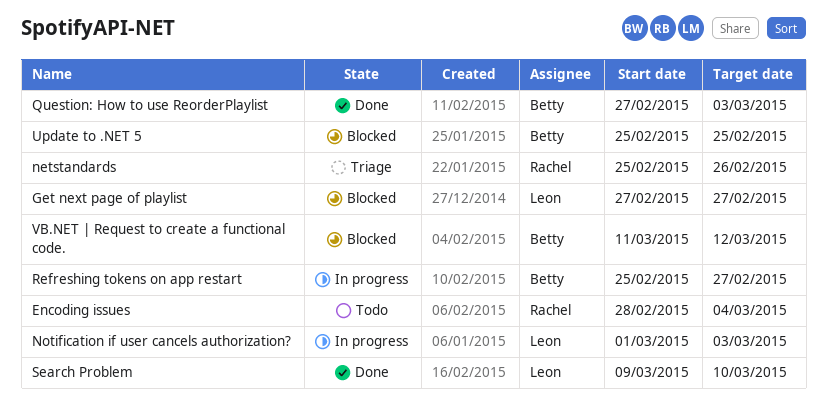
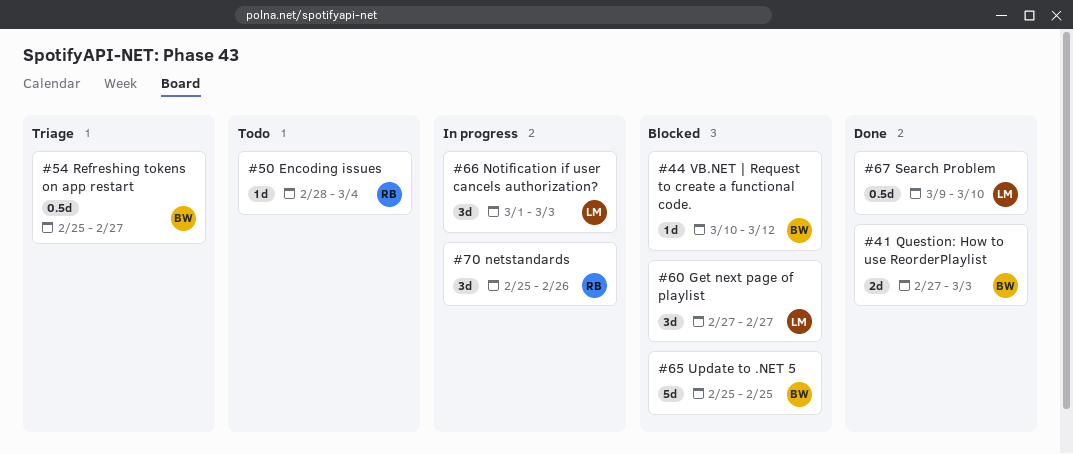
netstandards, status: Triage -> In progress
Refreshing tokens on app restart, status: In progress -> Triage
VB.NET | Request to create a functional code., start: Mar 11 -> Mar 10

